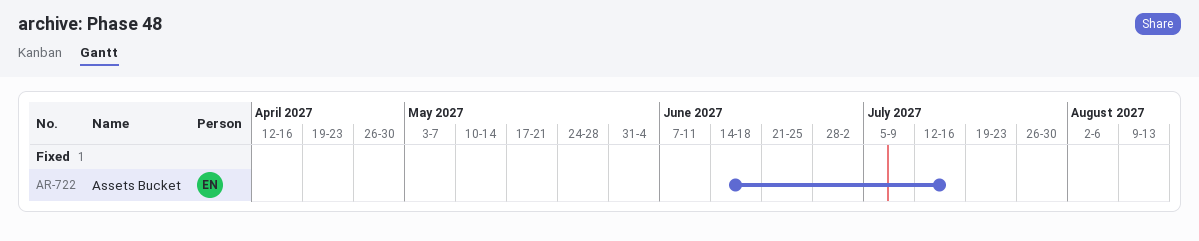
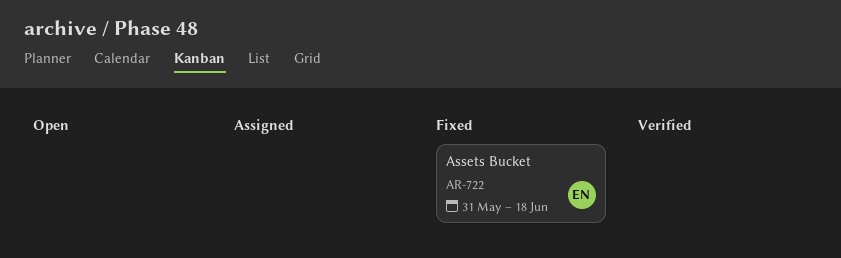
AR-722, start: Jun 14 -> May 31
AR-722, due: Jul 16 -> Jun 18

